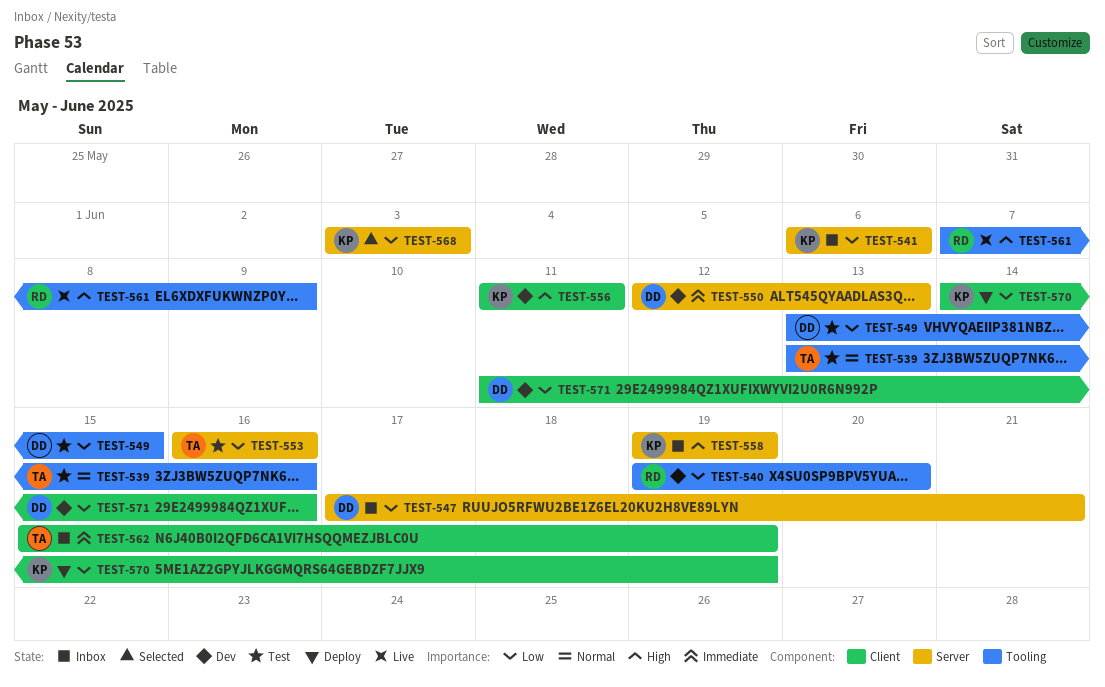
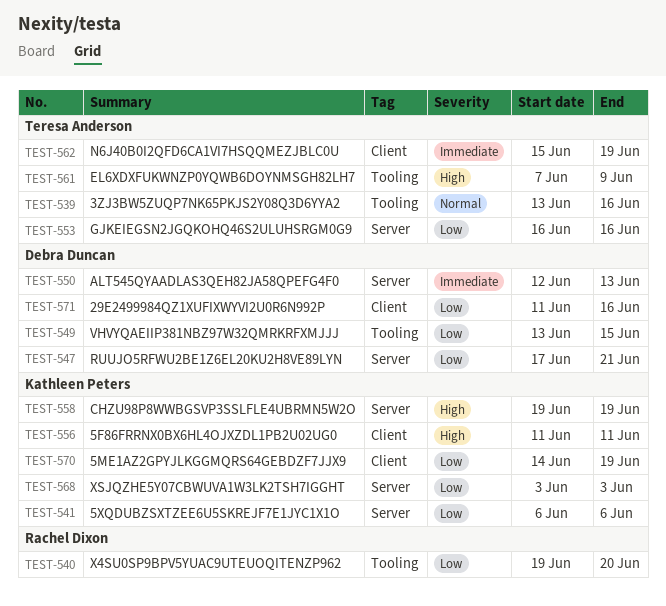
TEST-561, owner: Rachel Dixon -> Teresa Anderson

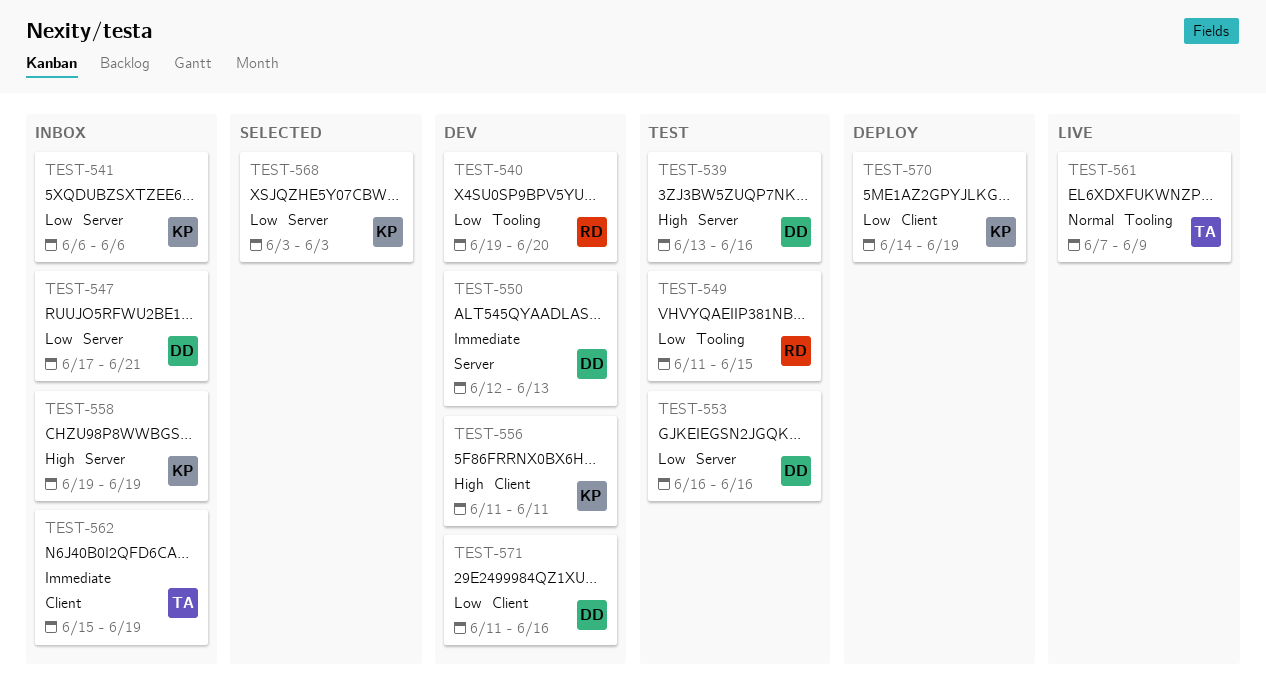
TEST-539, owner: Teresa Anderson -> Debra Duncan
TEST-539, priority: Normal -> High
TEST-539, label: Tooling -> Server
TEST-549, owner: Debra Duncan -> Rachel Dixon
TEST-549, start: Jun 13 -> Jun 11
TEST-553, owner: Teresa Anderson -> Debra Duncan
TEST-561, priority: High -> Normal

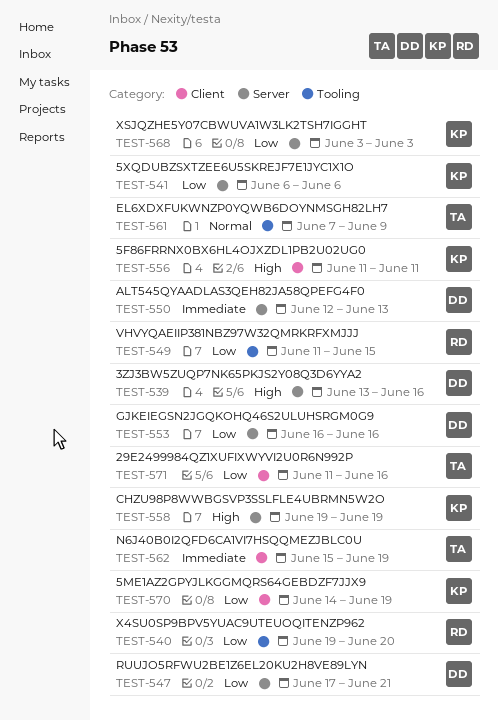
TEST-571, owner: DD -> TA

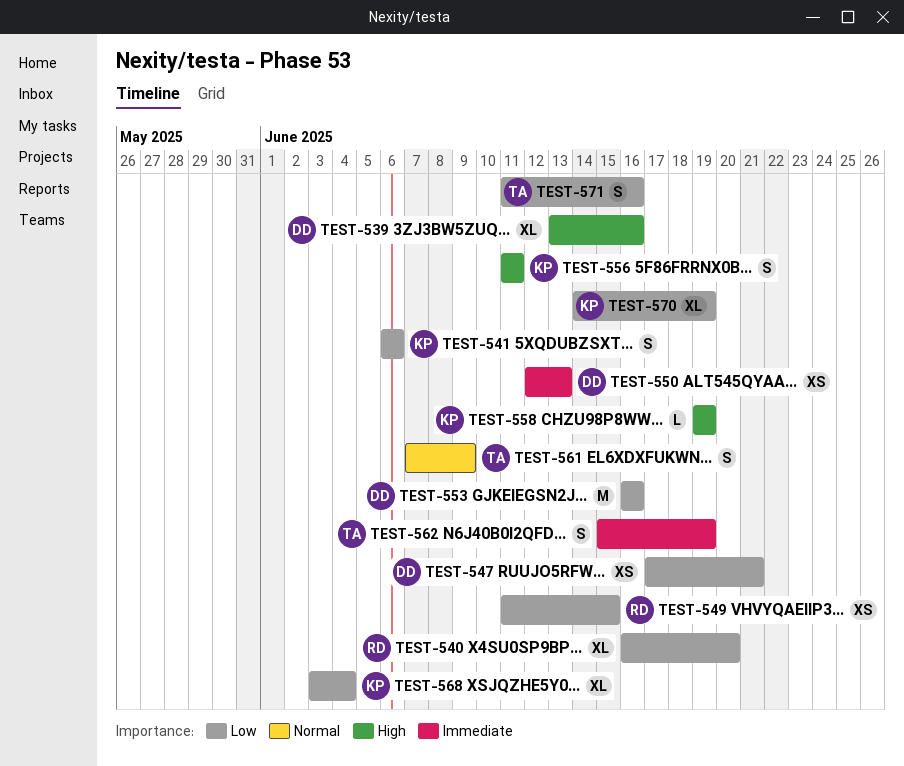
TEST-540, start: Jun 19 -> Jun 16
TEST-568, due: Jun 3 -> Jun 4

